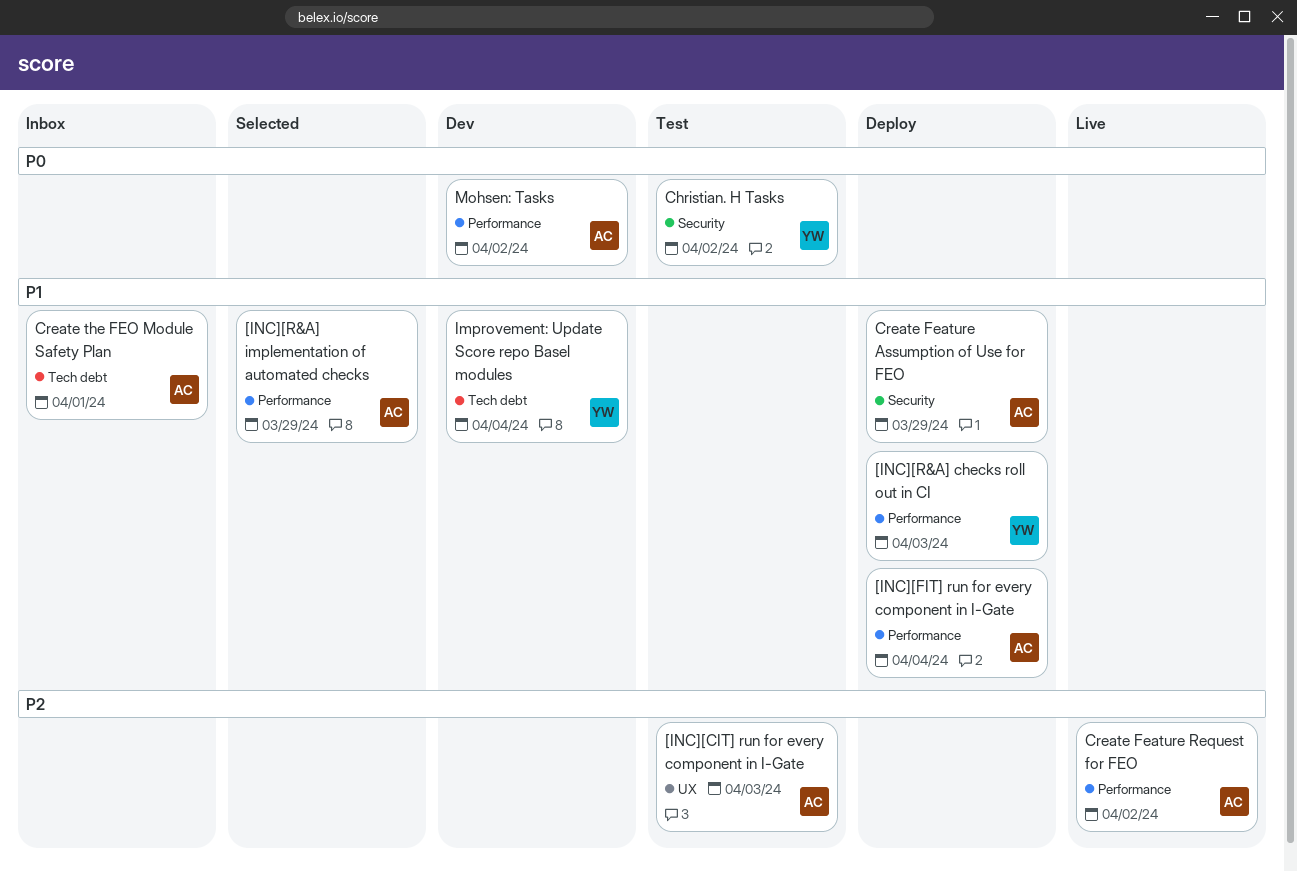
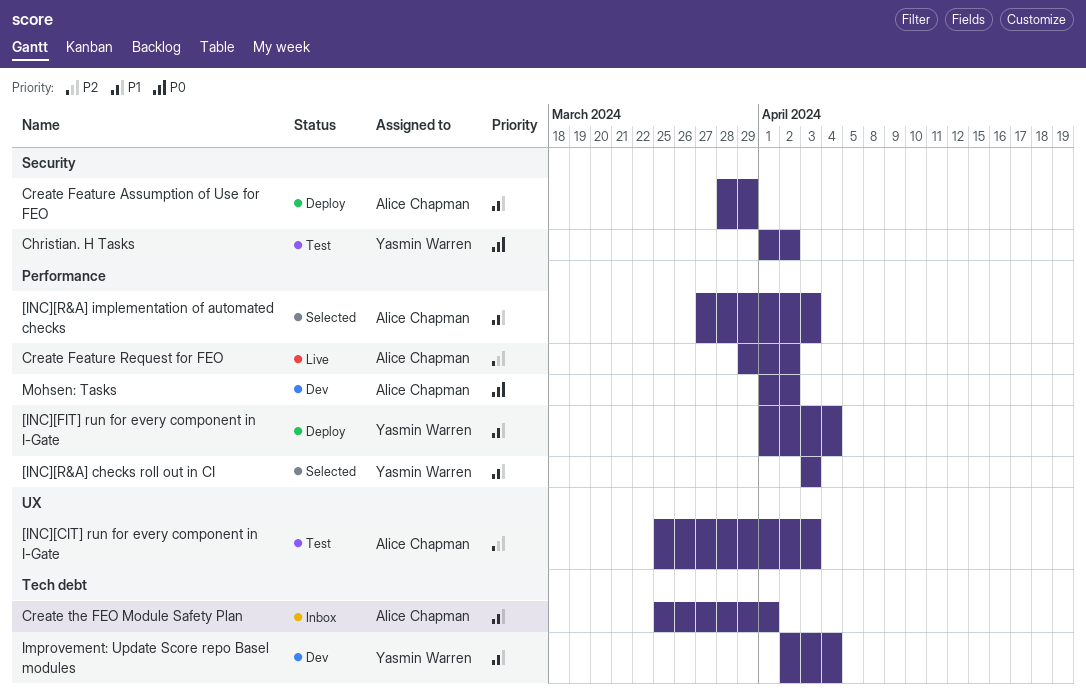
[INC][FIT] run for every component in I-Gate, owner: Alice Chapman -> Yasmin Warren
[INC][R&A] checks roll out in CI, status: Deploy -> Selected
[INC][R&A] implementation of automated checks, due: Mar 29 -> Apr 3

